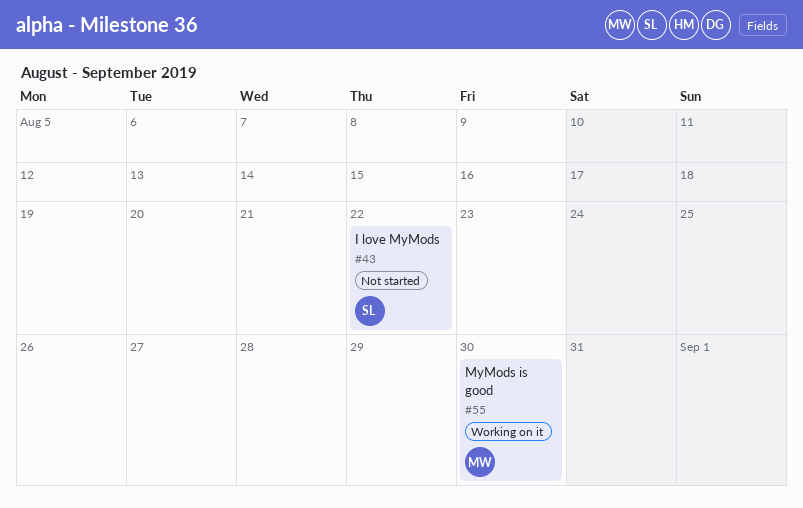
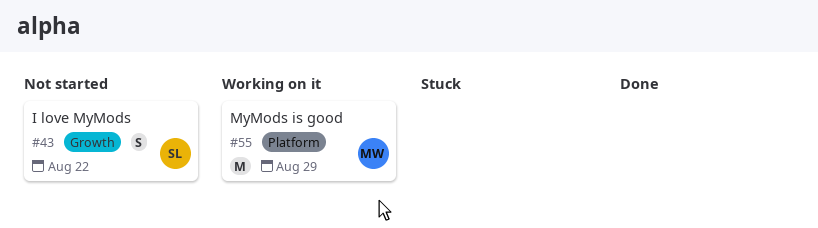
#55, due: Aug 30 -> Aug 29

